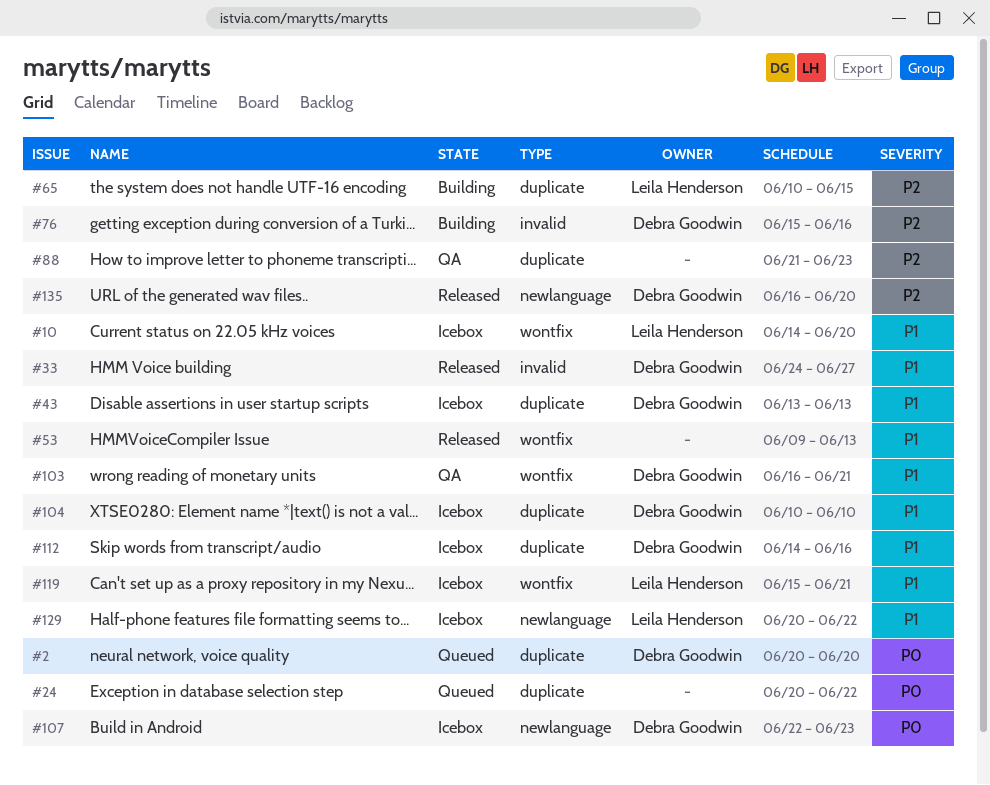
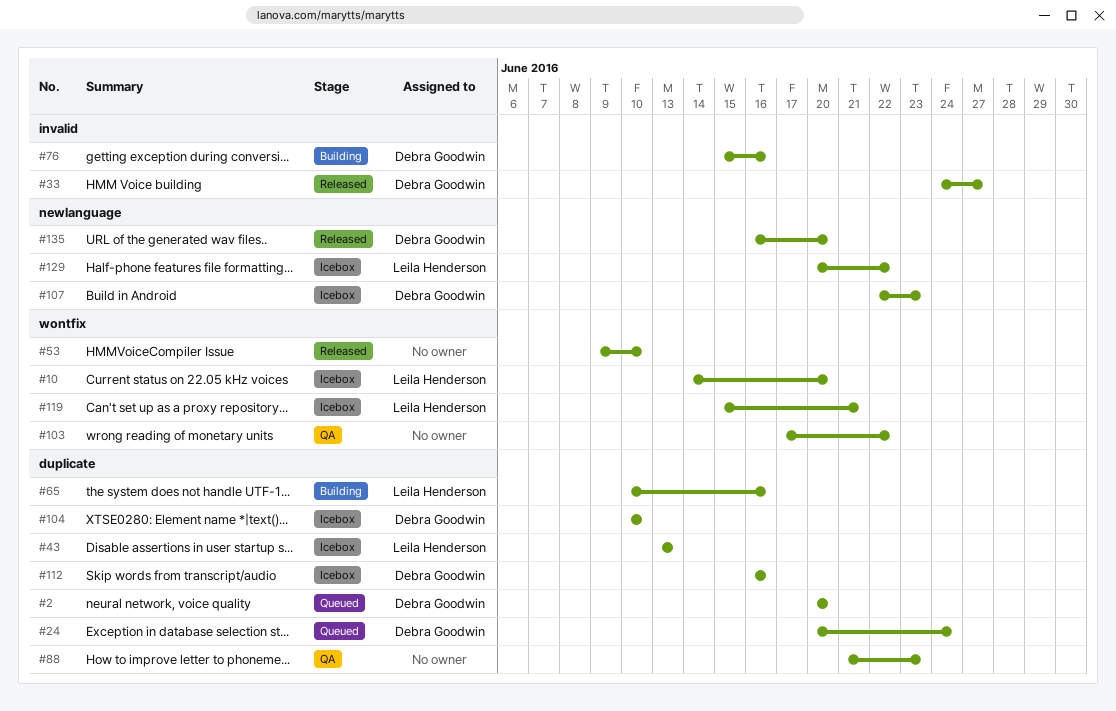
#24, owner: none -> Debra Goodwin
#24, due: Jun 22 -> Jun 24
#43, owner: Debra Goodwin -> Leila Henderson
#53, due: Jun 13 -> Jun 10
#65, due: Jun 15 -> Jun 16
#103, owner: Debra Goodwin -> none
#103, start: Jun 16 -> Jun 17
#103, due: Jun 21 -> Jun 22
#112, start: Jun 14 -> Jun 16

